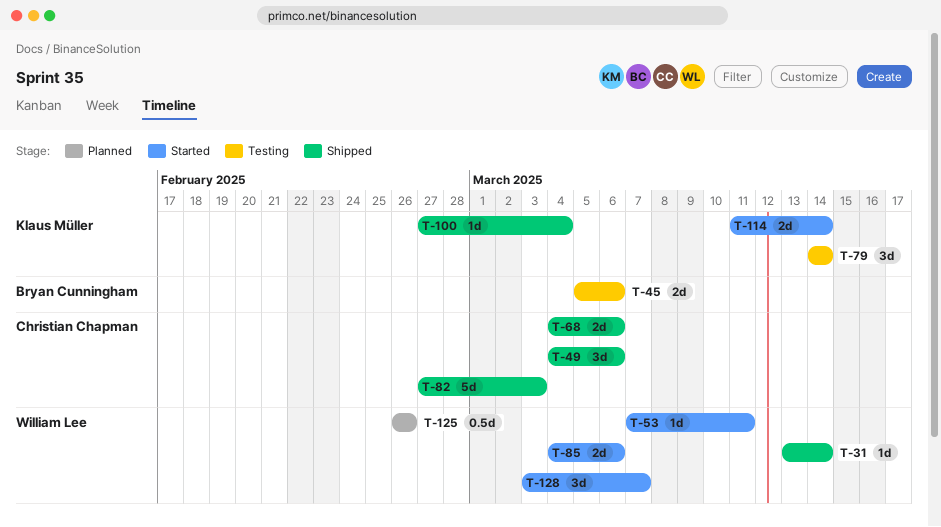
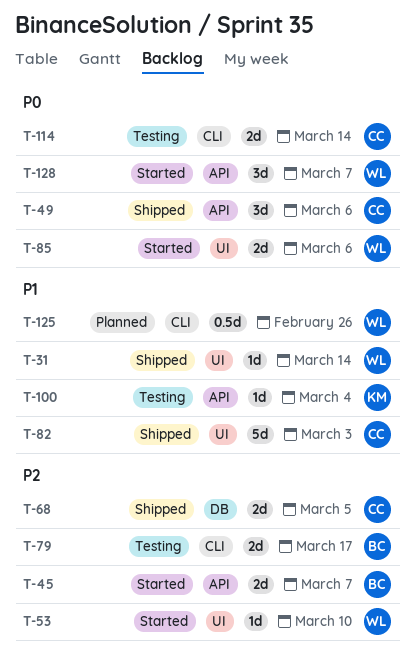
T-45, status: Testing -> Started
T-45, due: Mar 6 -> Mar 7
T-53, due: Mar 11 -> Mar 10
T-68, due: Mar 6 -> Mar 5
T-79, owner: Klaus Müller -> Bryan Cunningham
T-79, estimate: 3d -> 2d
T-79, due: Mar 14 -> Mar 17
T-100, status: Shipped -> Testing
T-114, status: Started -> Testing
T-114, owner: Klaus Müller -> Christian Chapman

